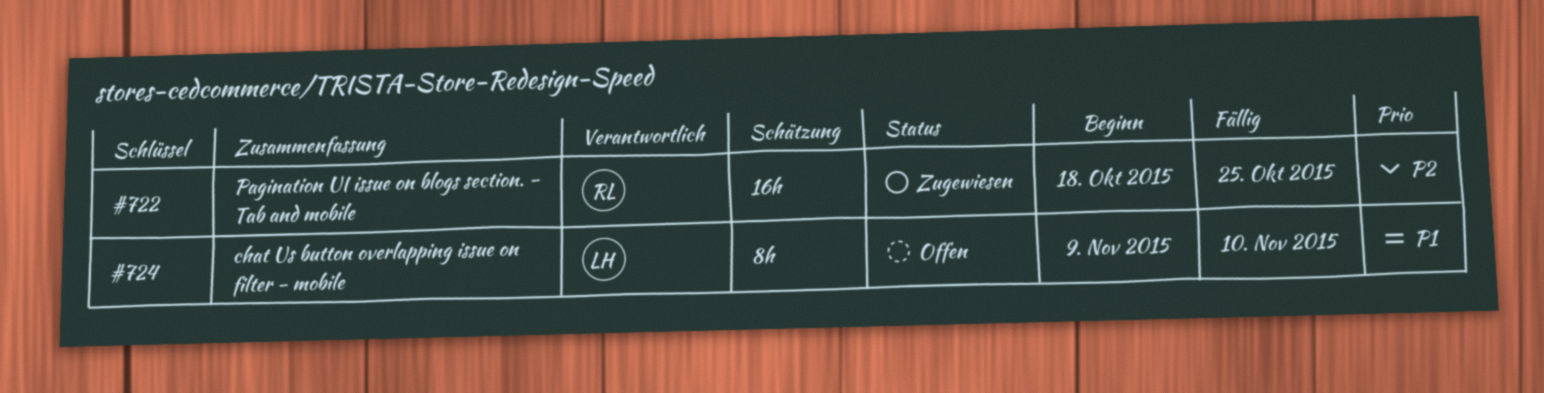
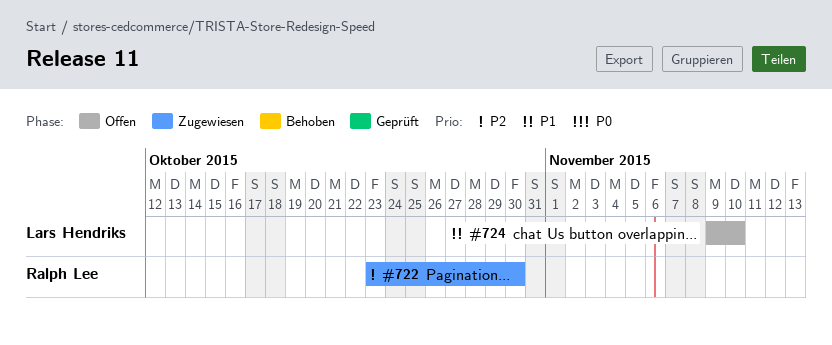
#722, start: Oct 18 -> Oct 23
#722, due: Oct 25 -> Oct 30

